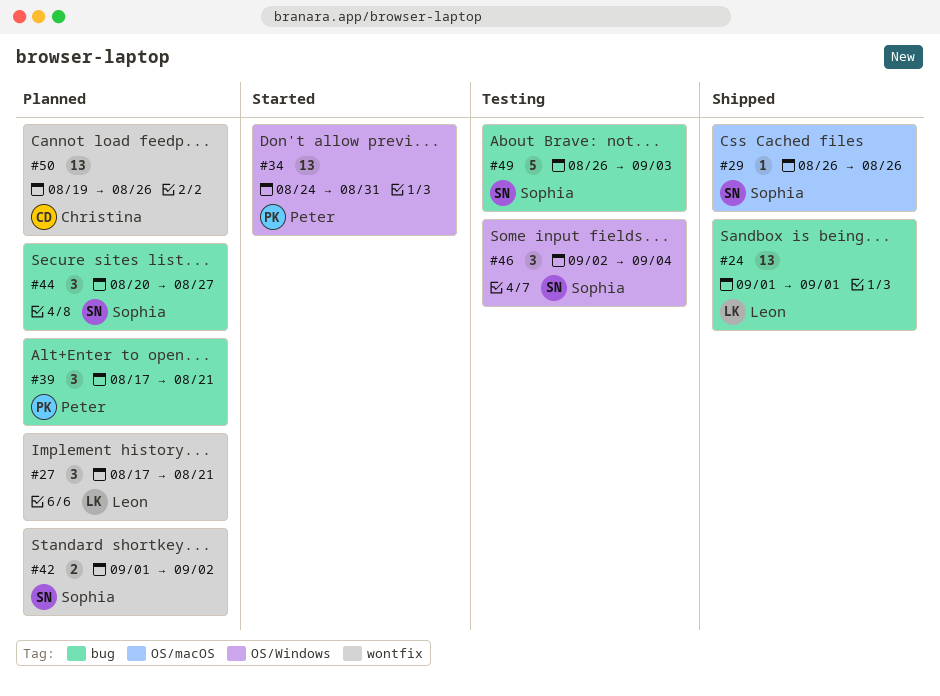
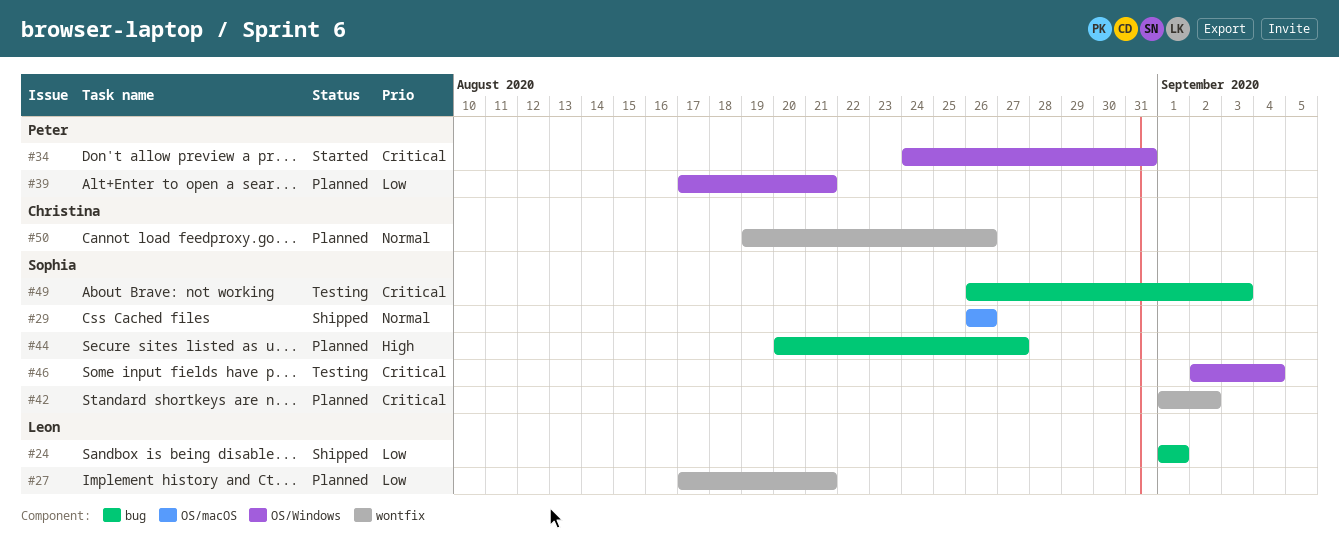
#39, label: bug -> OS/Windows

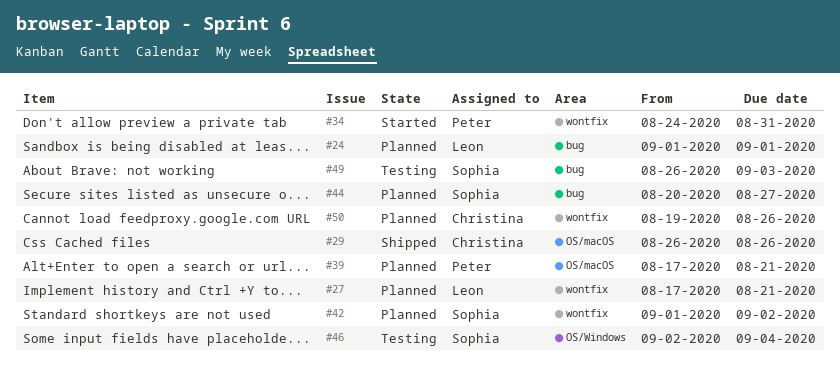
#24, status: Shipped -> Planned
#29, owner: Sophia -> Christina
#34, label: OS/Windows -> wontfix
#39, label: OS/Windows -> OS/macOS

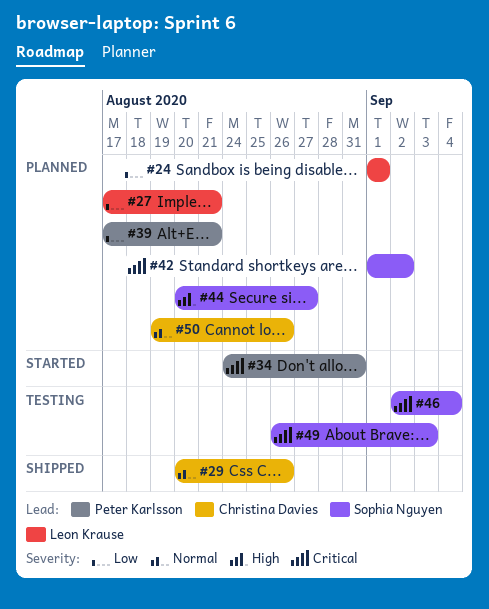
#29, start: Aug 26 -> Aug 20

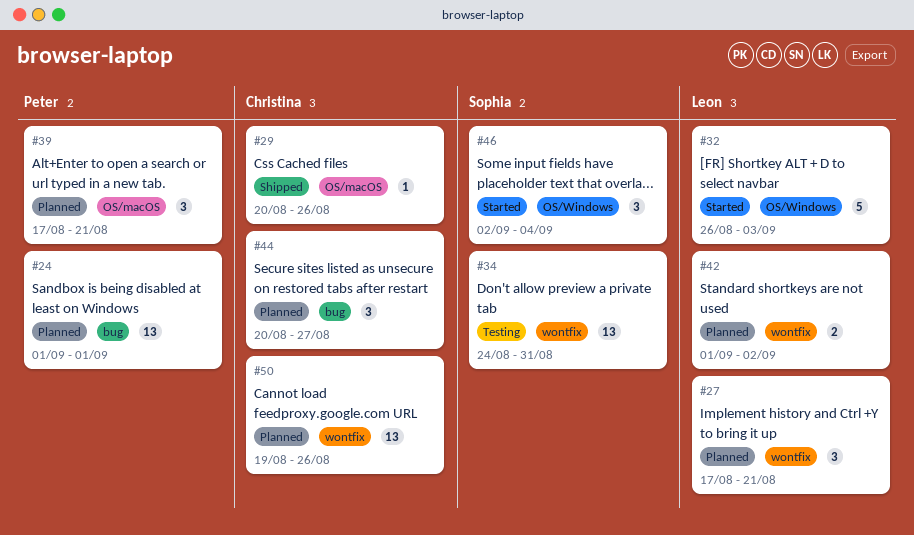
#24, owner: Leon Krause -> Peter Karlsson
#32: none -> present
#34, status: Started -> Testing
#34, owner: Peter Karlsson -> Sophia Nguyen
#42, owner: Sophia Nguyen -> Leon Krause
#44, owner: Sophia Nguyen -> Christina Davies
#46, status: Testing -> Started
#49: present -> none

